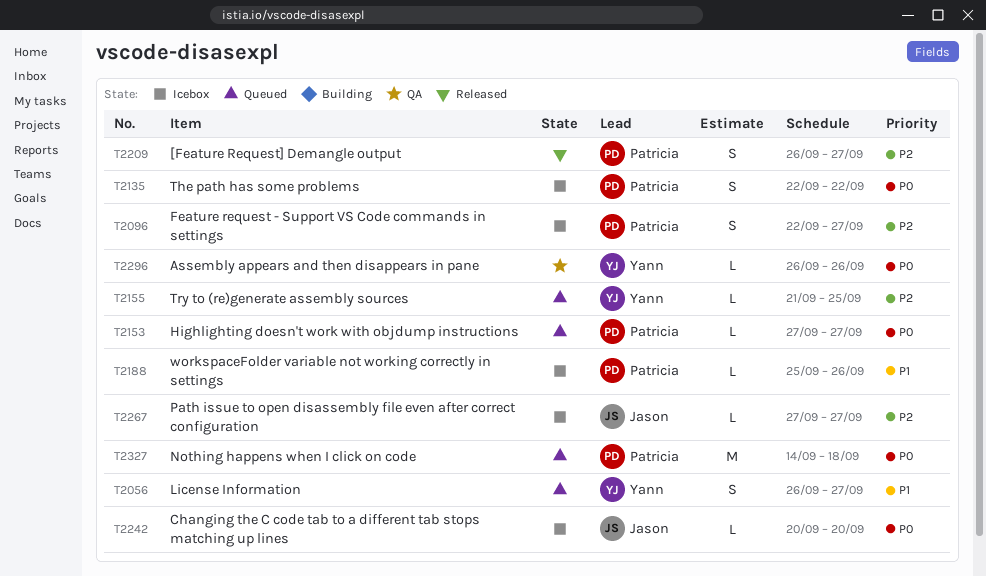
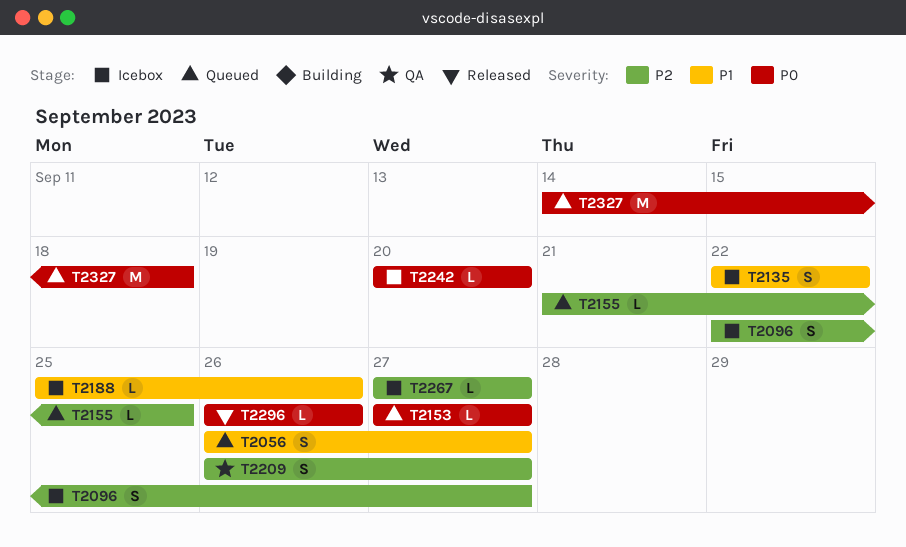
T2135, priority: P0 -> P1
T2209, status: Released -> QA
T2296, status: QA -> Released

